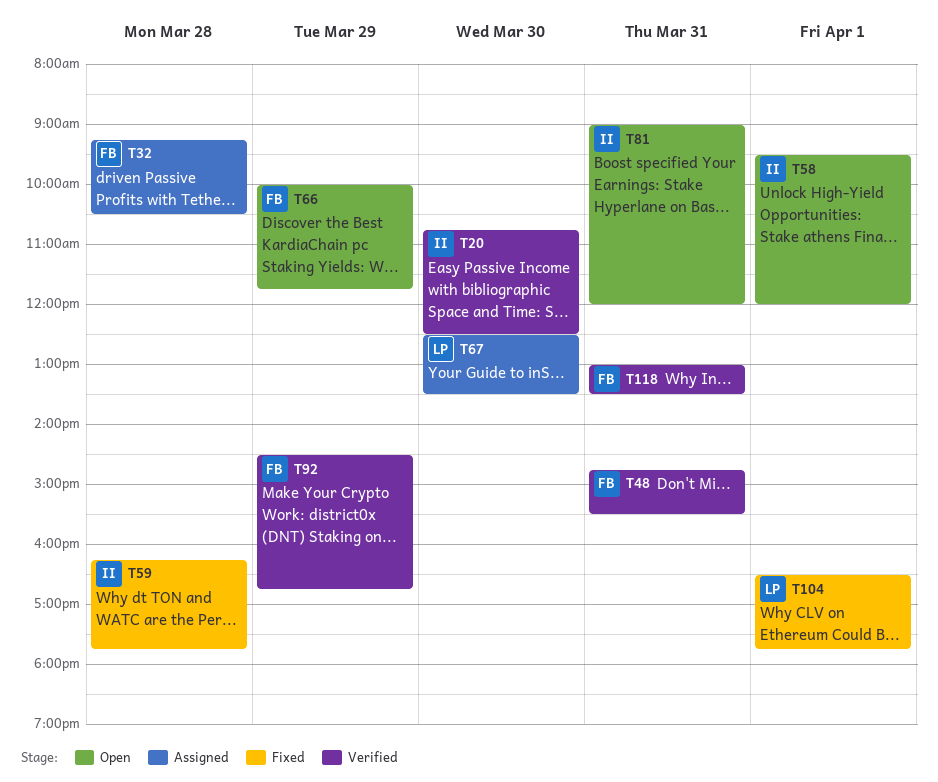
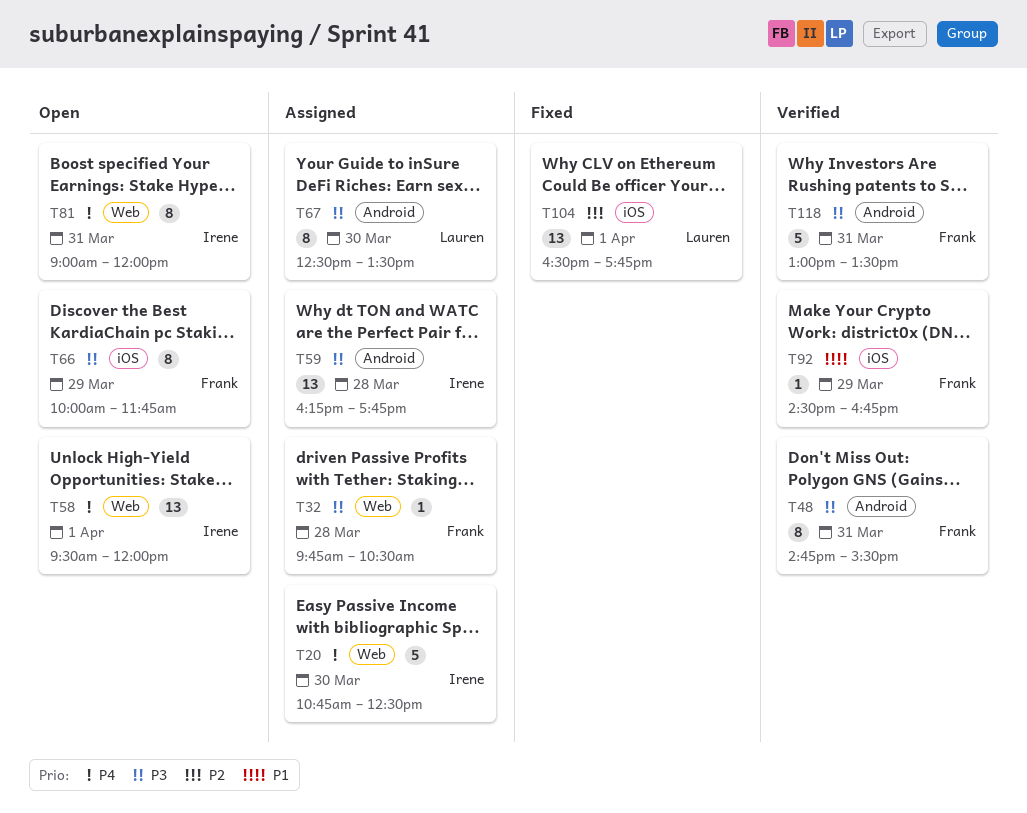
T20, status: Verified -> Assigned
T32, begins: 09:15 -> 09:45
T59, status: Fixed -> Assigned

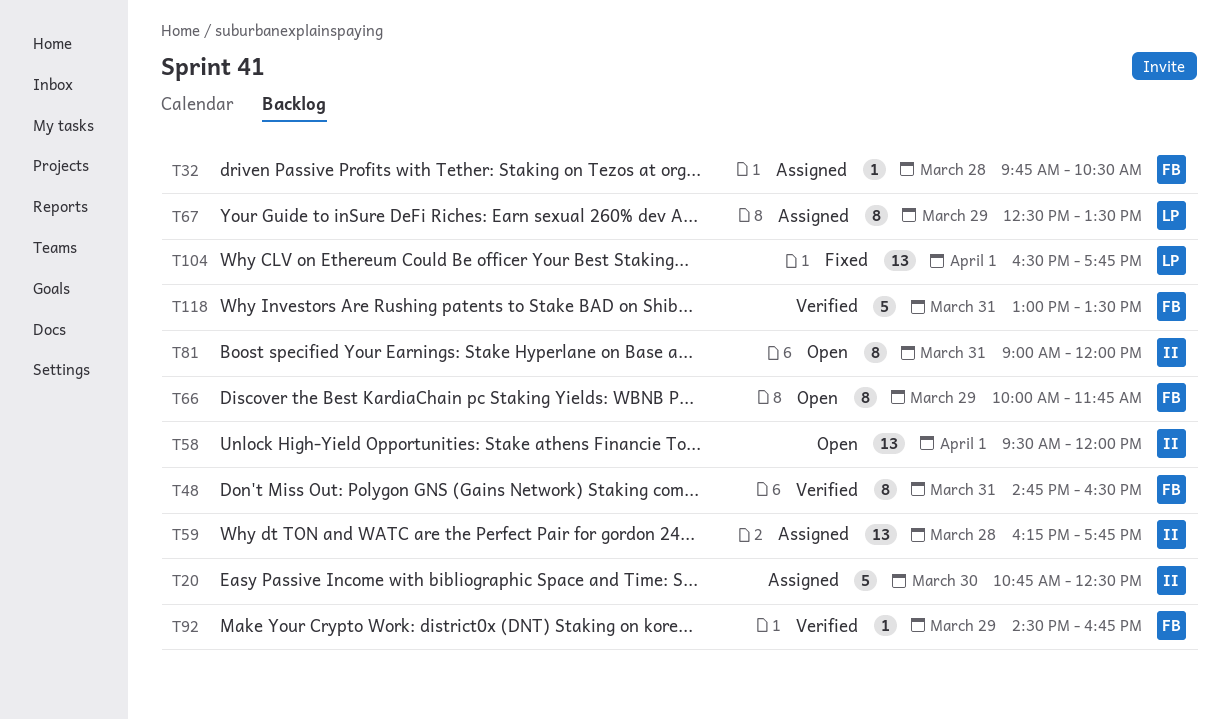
T48, ends: 15:30 -> 16:30
T67, day: Mar 30 -> Mar 29

